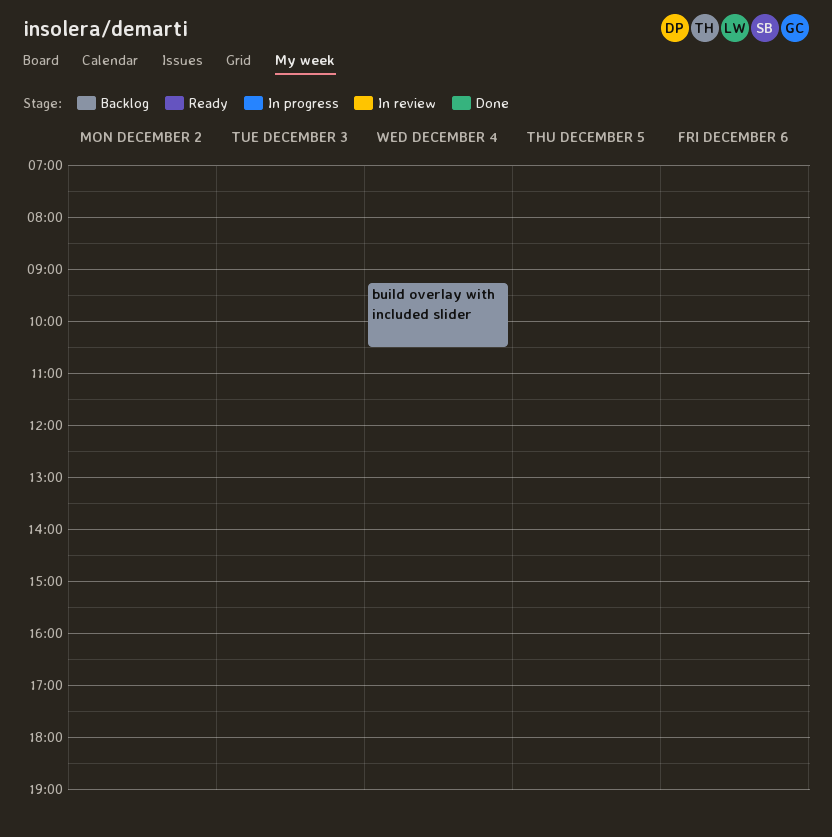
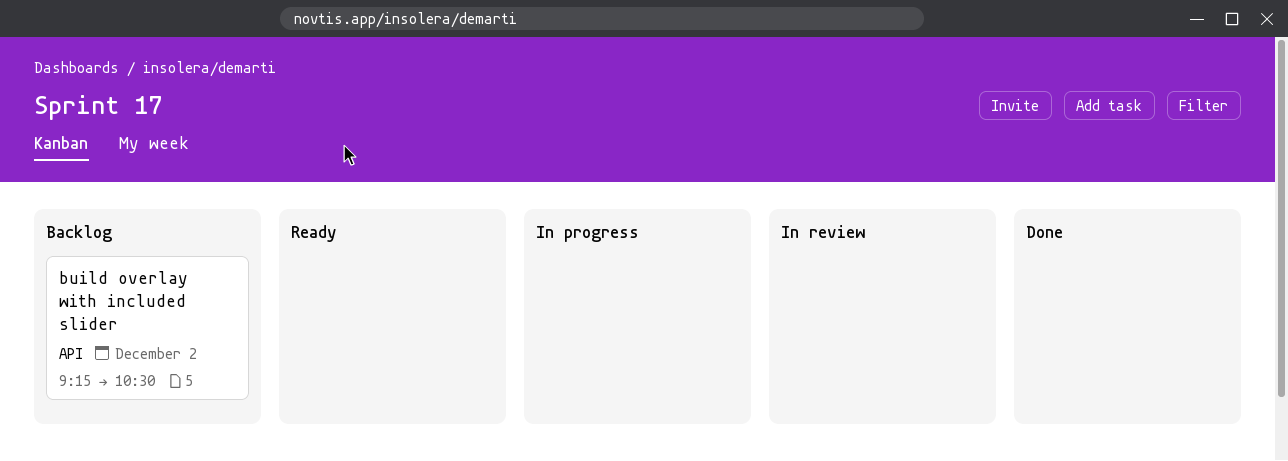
build overlay with included slider, day: Dec 4 -> Dec 2

